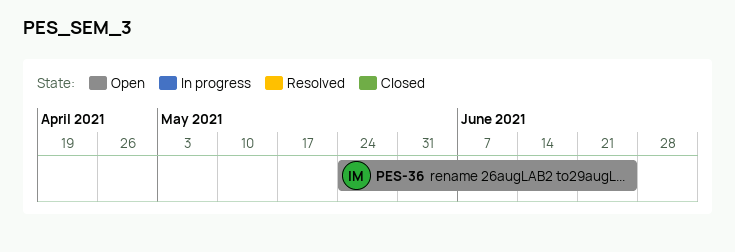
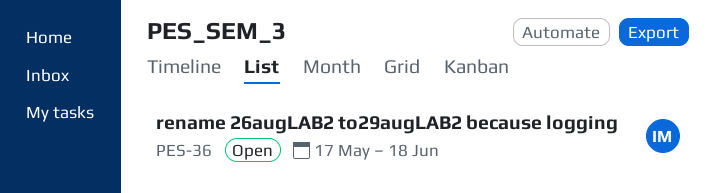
PES-36, start: May 24 -> May 17
PES-36, due: Jun 25 -> Jun 18

